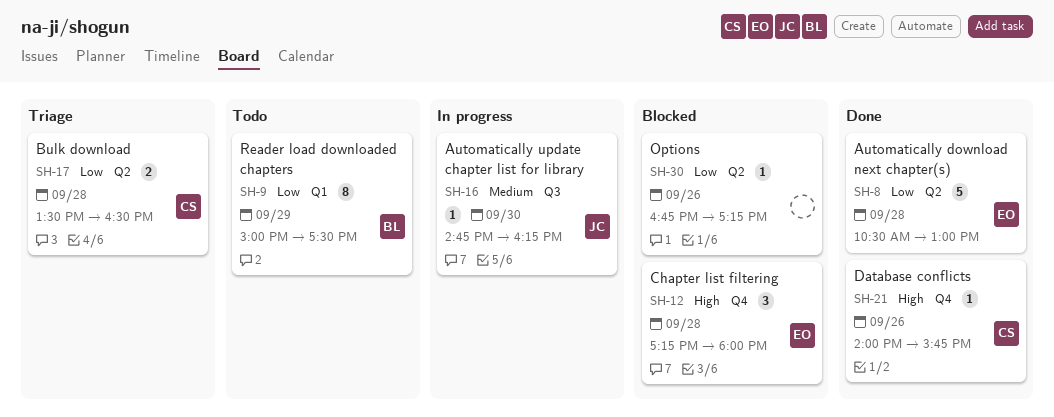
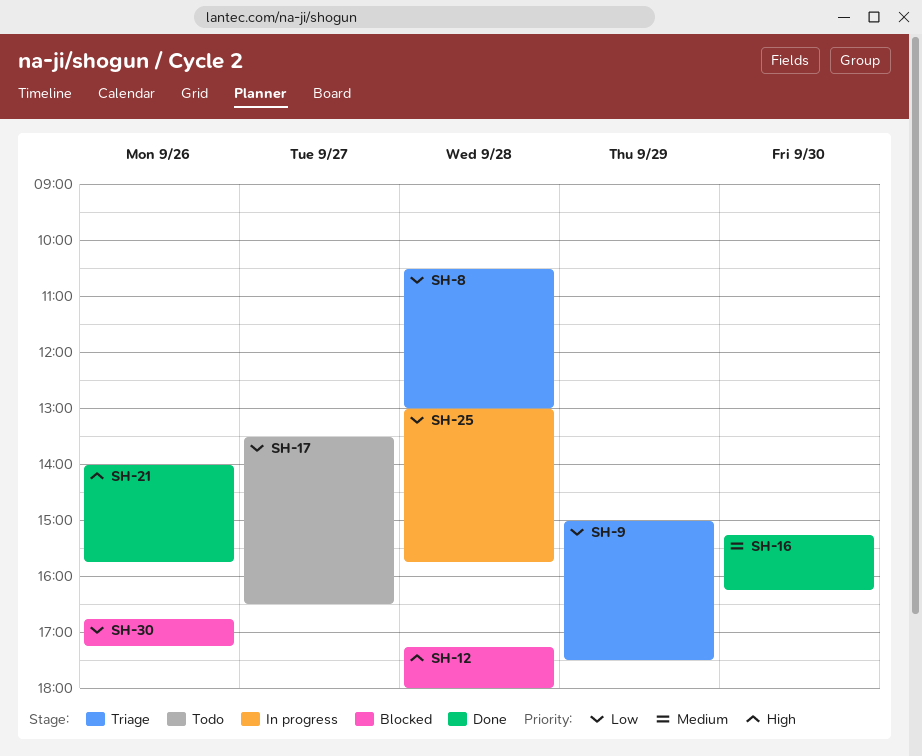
SH-8, status: Done -> Triage
SH-9, status: Todo -> Triage
SH-16, status: In progress -> Done
SH-16, begins: 14:45 -> 15:15
SH-17, status: Triage -> Todo
SH-17, day: Sep 28 -> Sep 27
SH-25: none -> present

